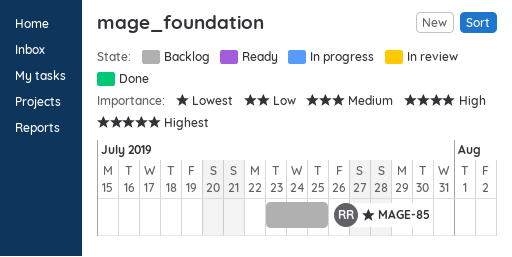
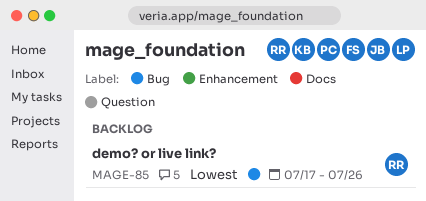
MAGE-85, start: Jul 23 -> Jul 17
MAGE-85, due: Jul 25 -> Jul 26

